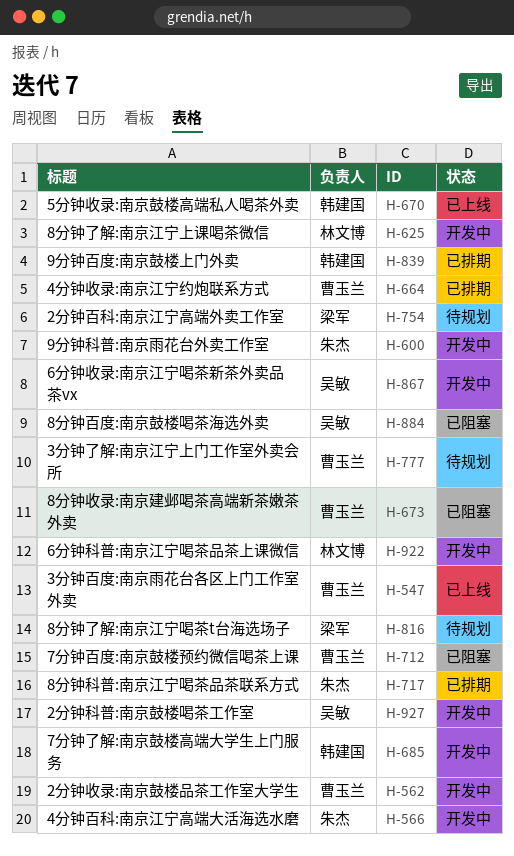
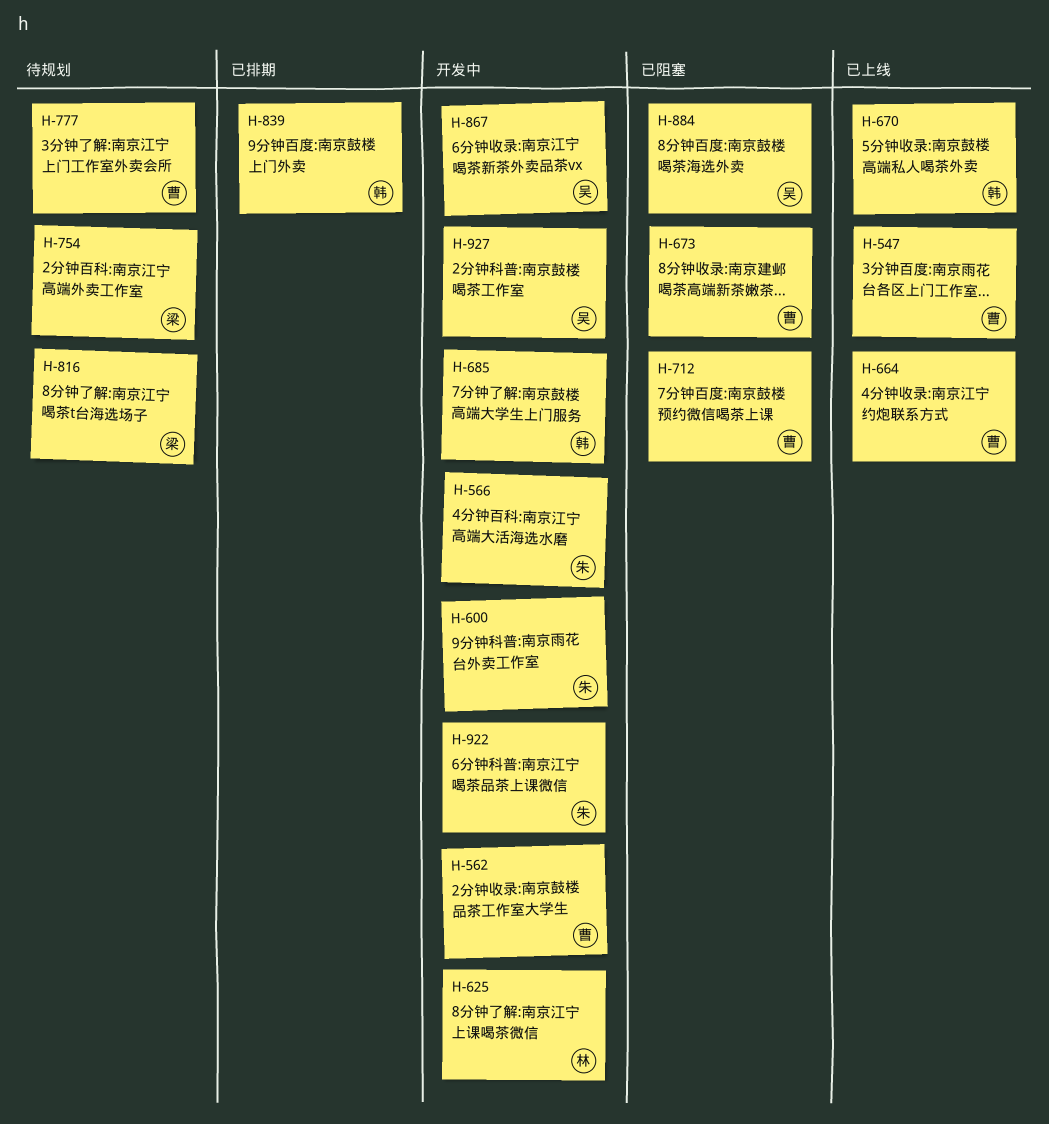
H-664, status: 已排期 -> 已上线
H-717: present -> none
H-922, owner: 林文博 -> 朱杰

